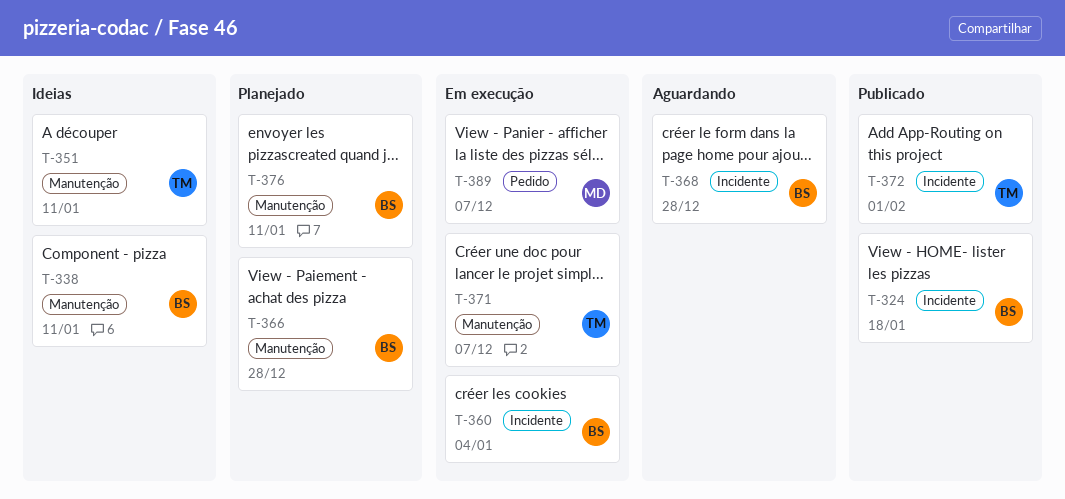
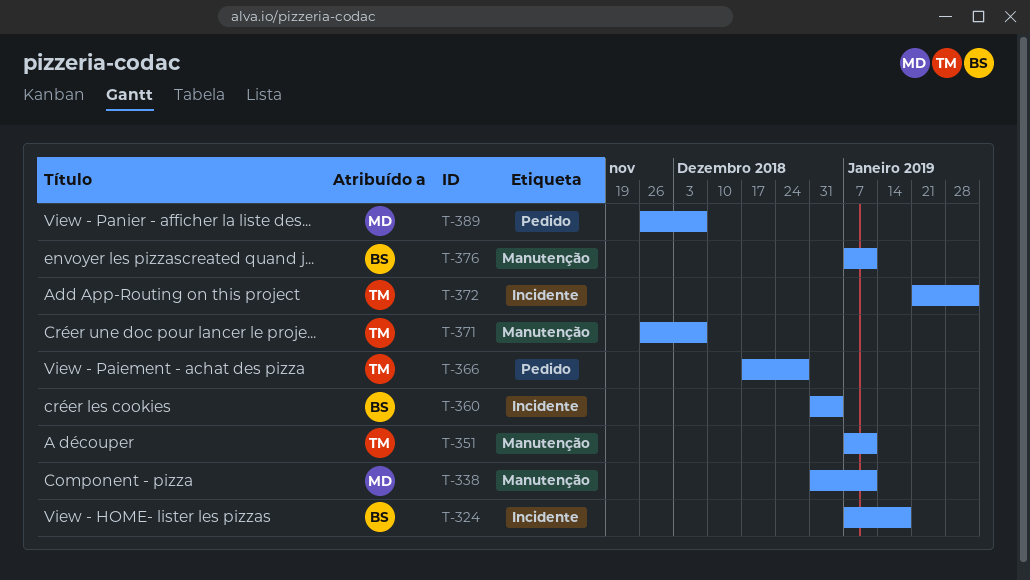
T-338, owner: BS -> MD
T-366, owner: BS -> TM
T-366, label: Manutenção -> Pedido
T-368: present -> none

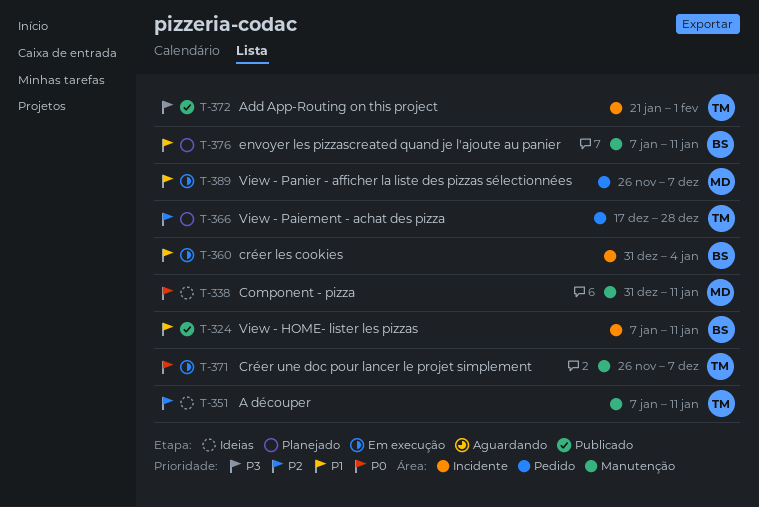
T-324, due: Jan 18 -> Jan 11

